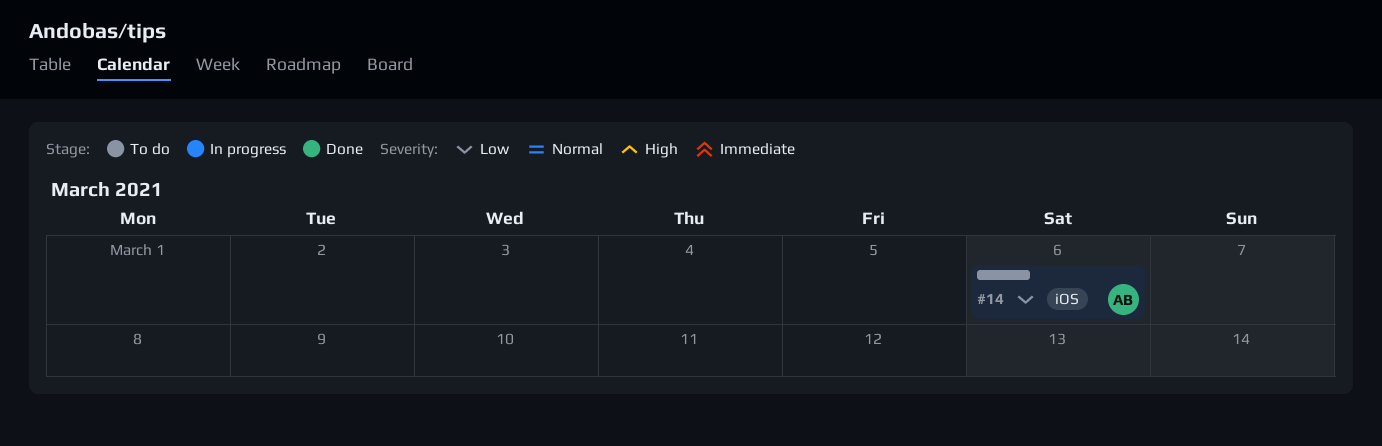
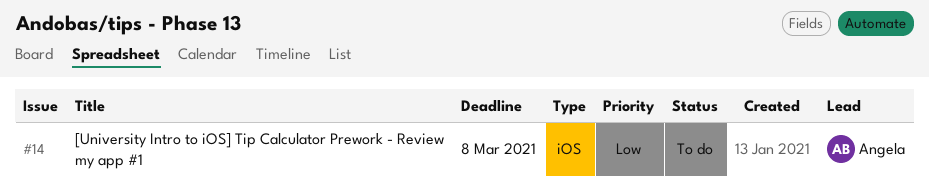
#14, due: Mar 6 -> Mar 8

